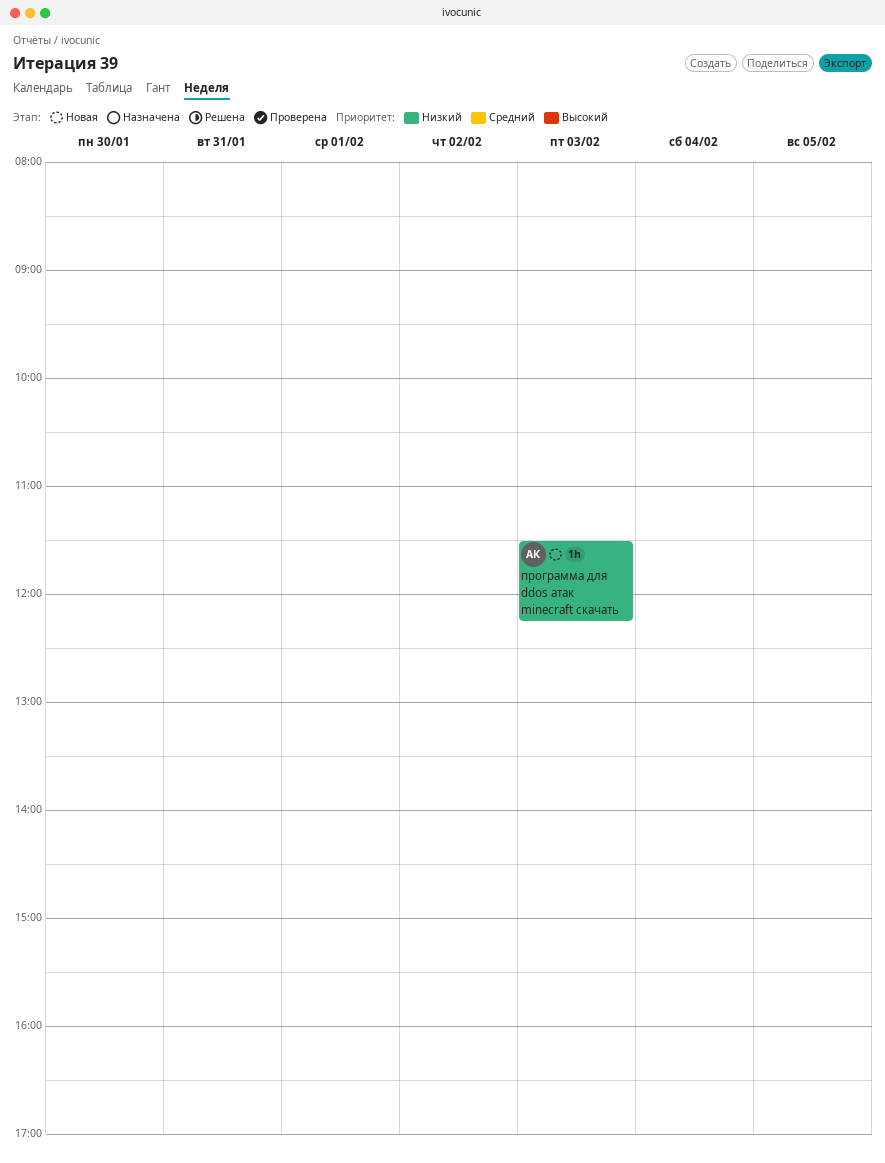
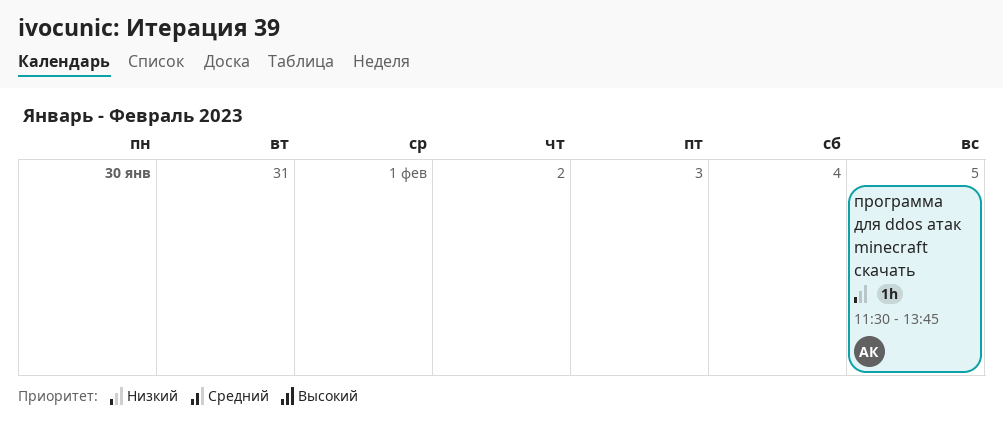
программа для ddos атак minecraft скачать, day: Feb 3 -> Feb 5
программа для ddos атак minecraft скачать, ends: 12:15 -> 13:45

